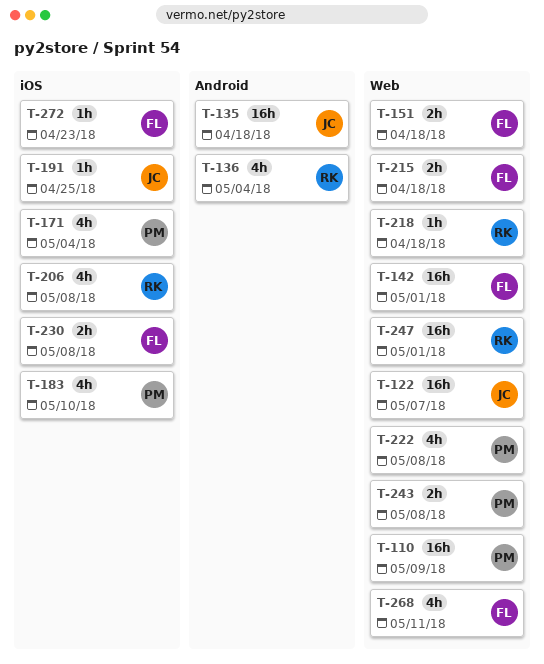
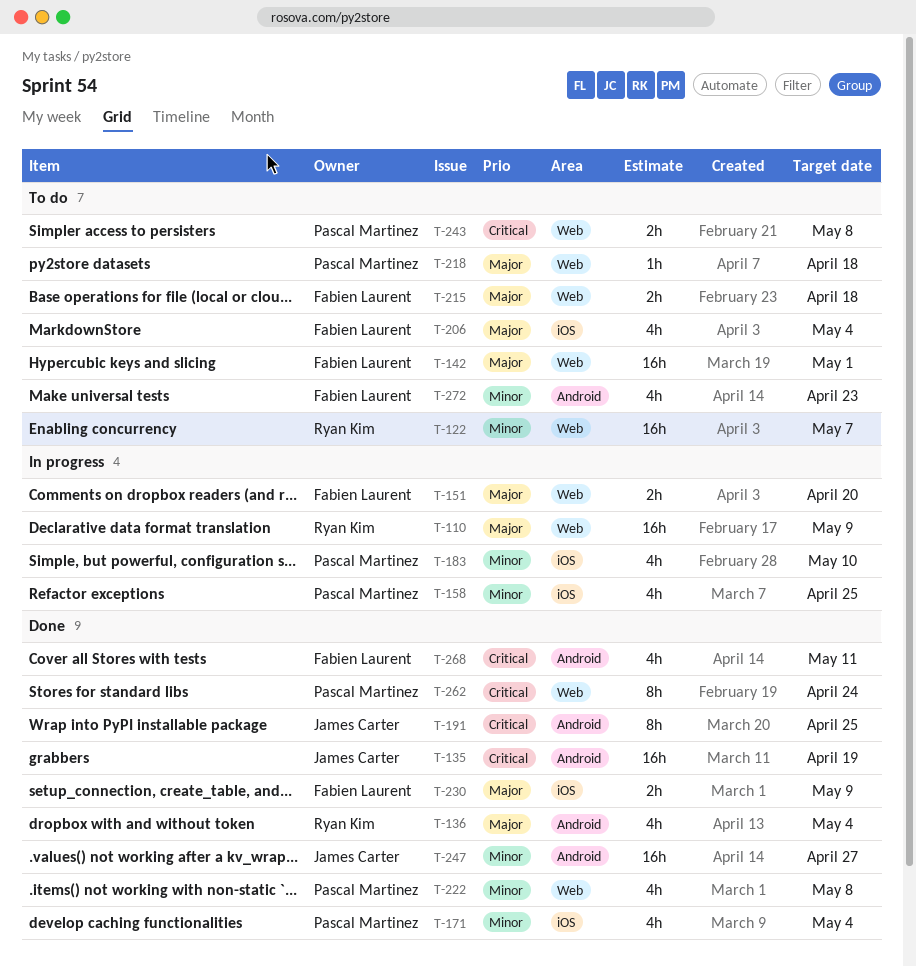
T-110, owner: Pascal Martinez -> Ryan Kim
T-122, owner: James Carter -> Ryan Kim
T-135, due: Apr 18 -> Apr 19
T-151, due: Apr 18 -> Apr 20
T-158: none -> present
T-191, label: iOS -> Android
T-191, estimate: 1h -> 8h
T-206, owner: Ryan Kim -> Fabien Laurent
T-206, due: May 8 -> May 4
T-218, owner: Ryan Kim -> Pascal Martinez
T-230, due: May 8 -> May 9
T-247, owner: Ryan Kim -> James Carter
T-247, label: Web -> Android
T-247, due: May 1 -> Apr 27
T-262: none -> present
T-268, label: Web -> Android
T-272, label: iOS -> Android
T-272, estimate: 1h -> 4h

